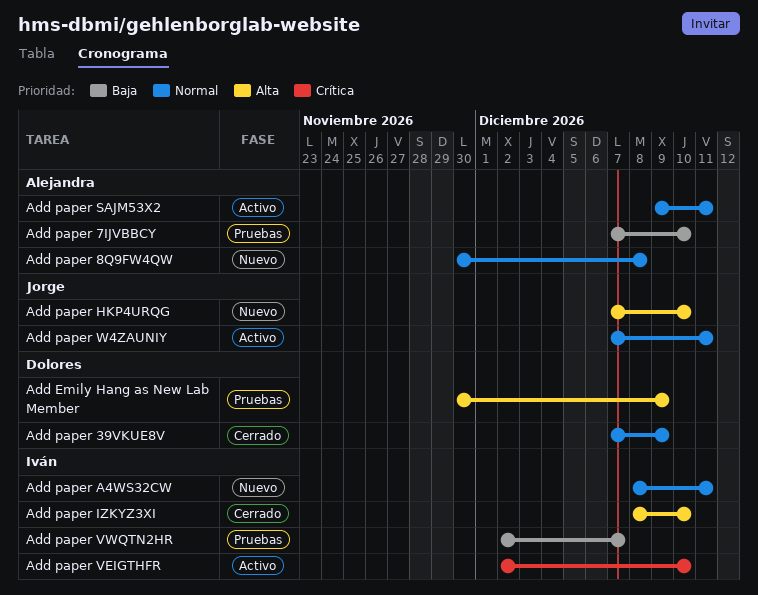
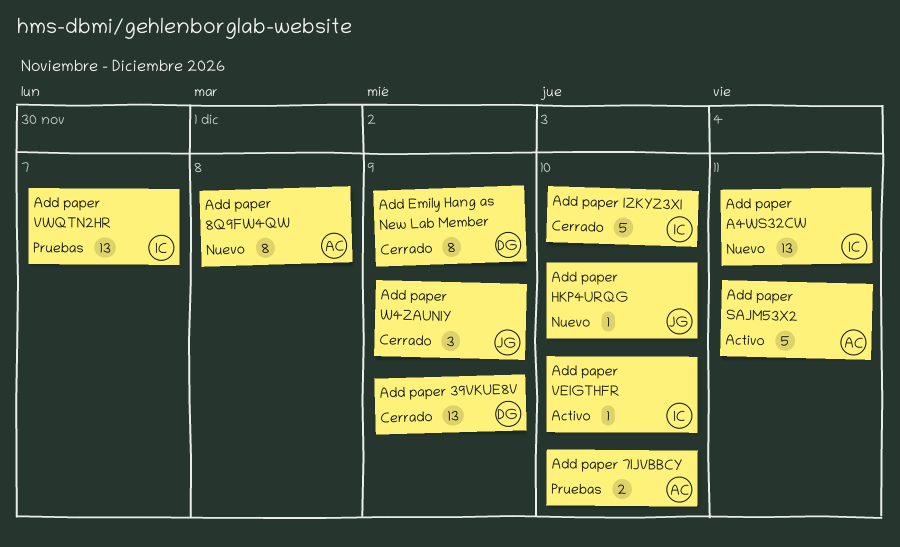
Add Emily Hang as New Lab Member, status: Pruebas -> Cerrado
Add paper W4ZAUNIY, status: Activo -> Cerrado
Add paper W4ZAUNIY, due: Dec 11 -> Dec 9

